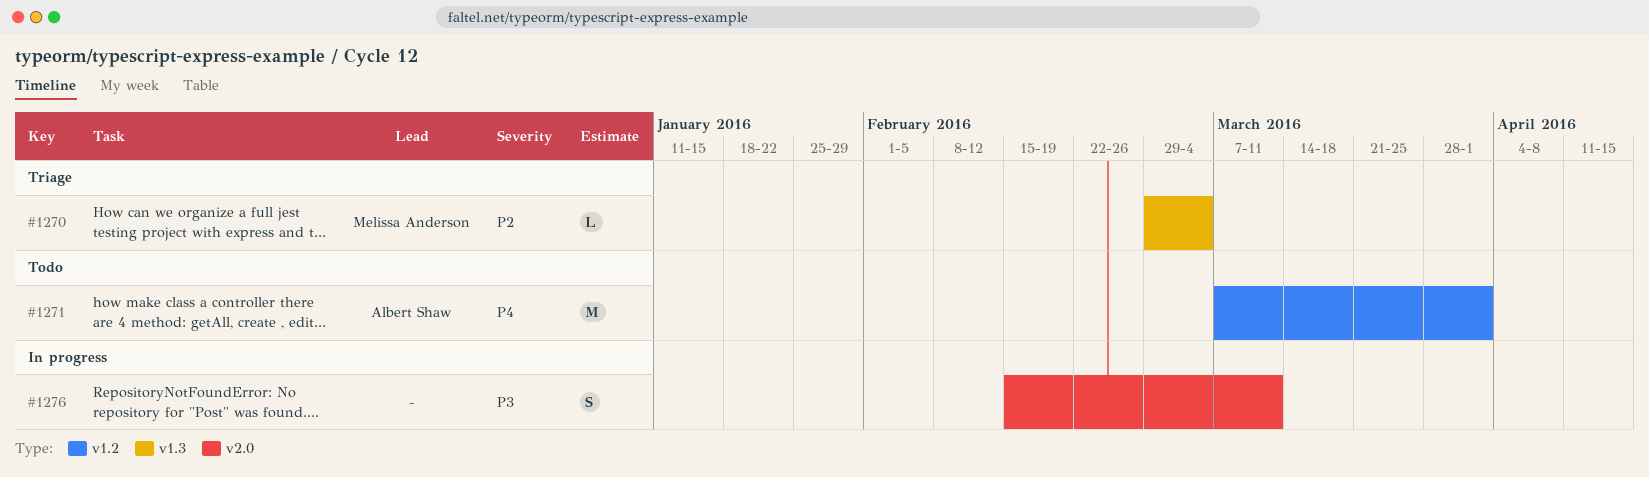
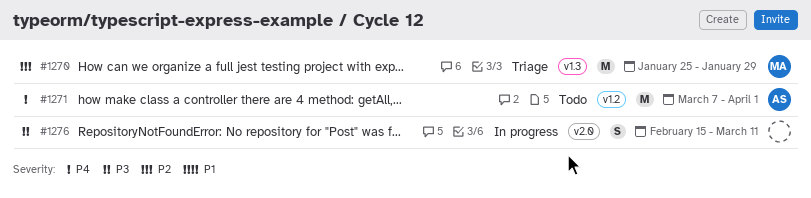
#1270, estimate: L -> M
#1270, start: Feb 29 -> Jan 25
#1270, due: Mar 4 -> Jan 29

